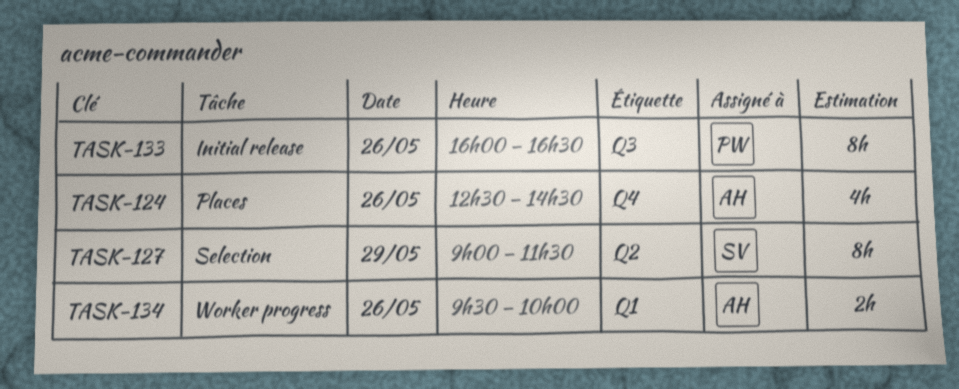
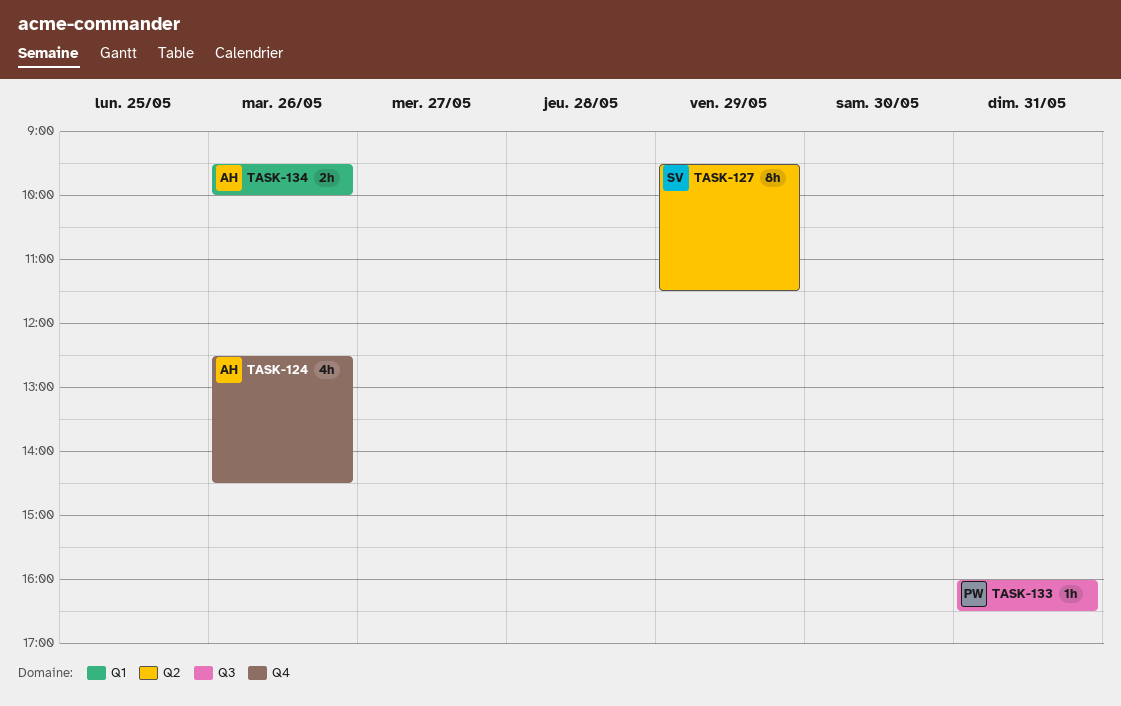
TASK-127, begins: 09:00 -> 09:30
TASK-133, estimate: 8h -> 1h
TASK-133, day: May 26 -> May 31

